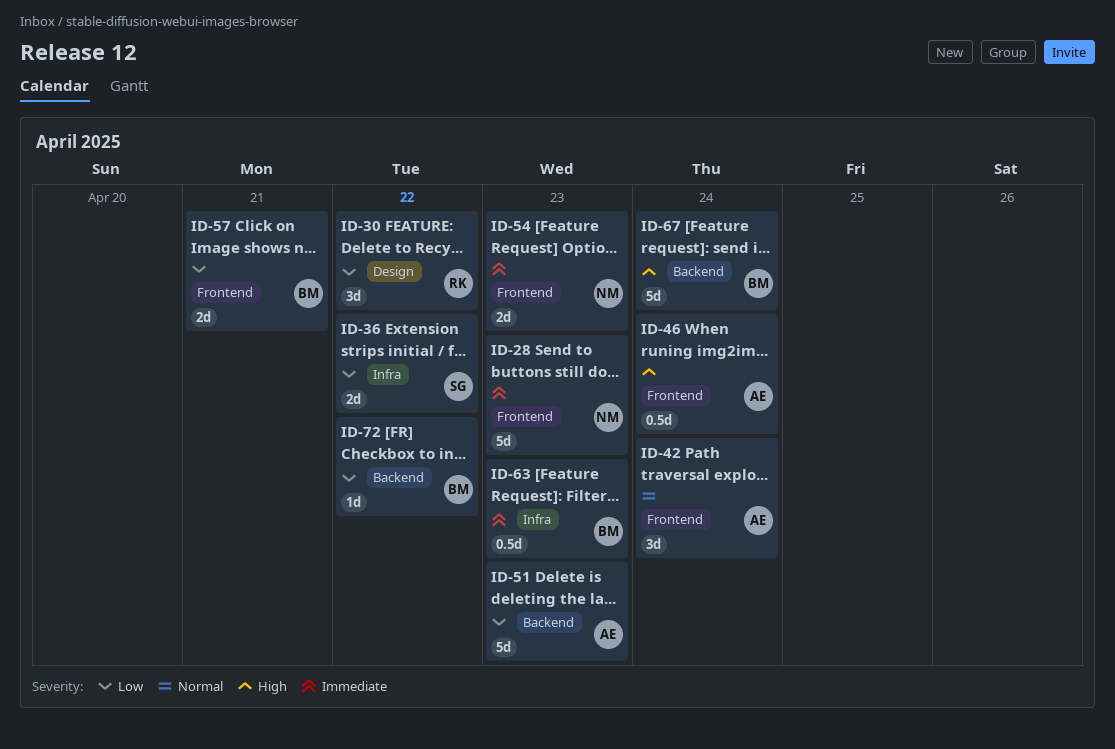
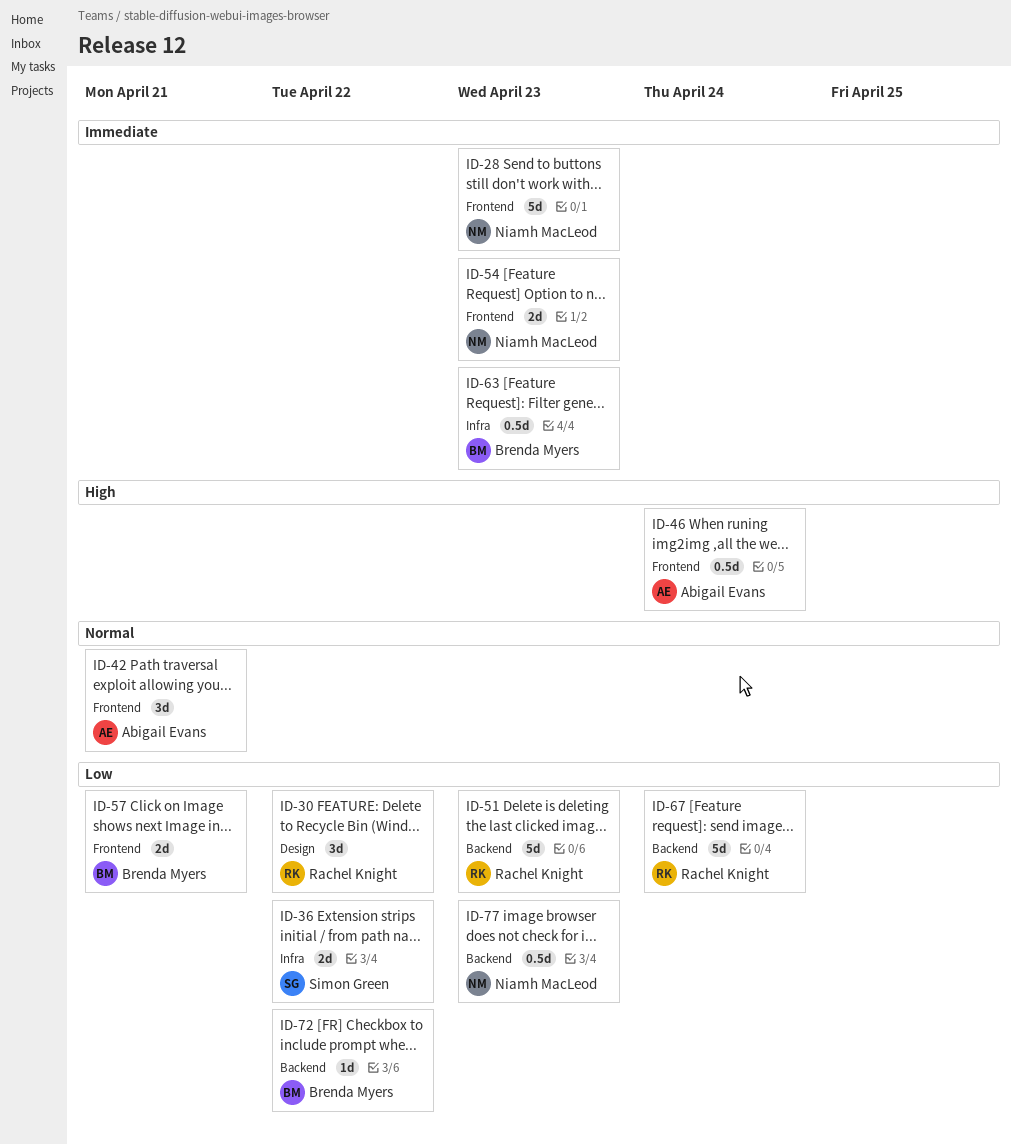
ID-42, due: Apr 24 -> Apr 21
ID-51, owner: Abigail Evans -> Rachel Knight
ID-67, owner: Brenda Myers -> Rachel Knight
ID-67, priority: High -> Low
ID-77: none -> present

